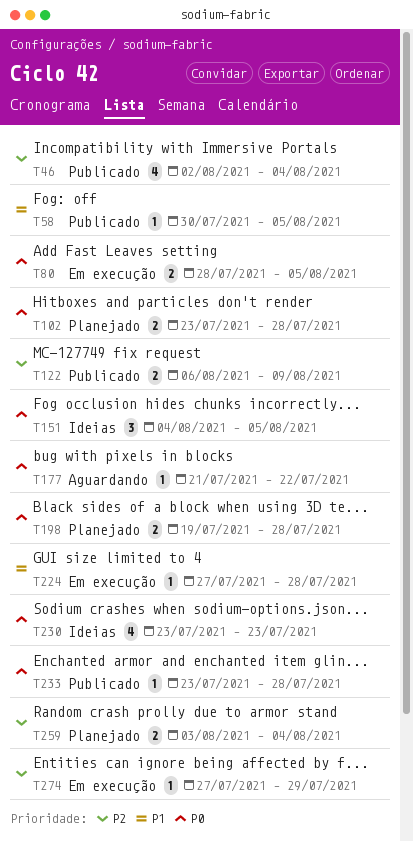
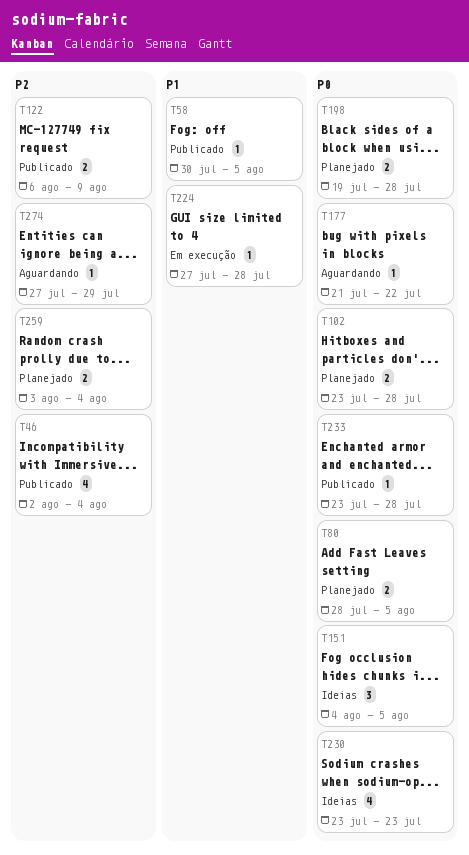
T80, status: Em execução -> Planejado
T274, status: Em execução -> Aguardando

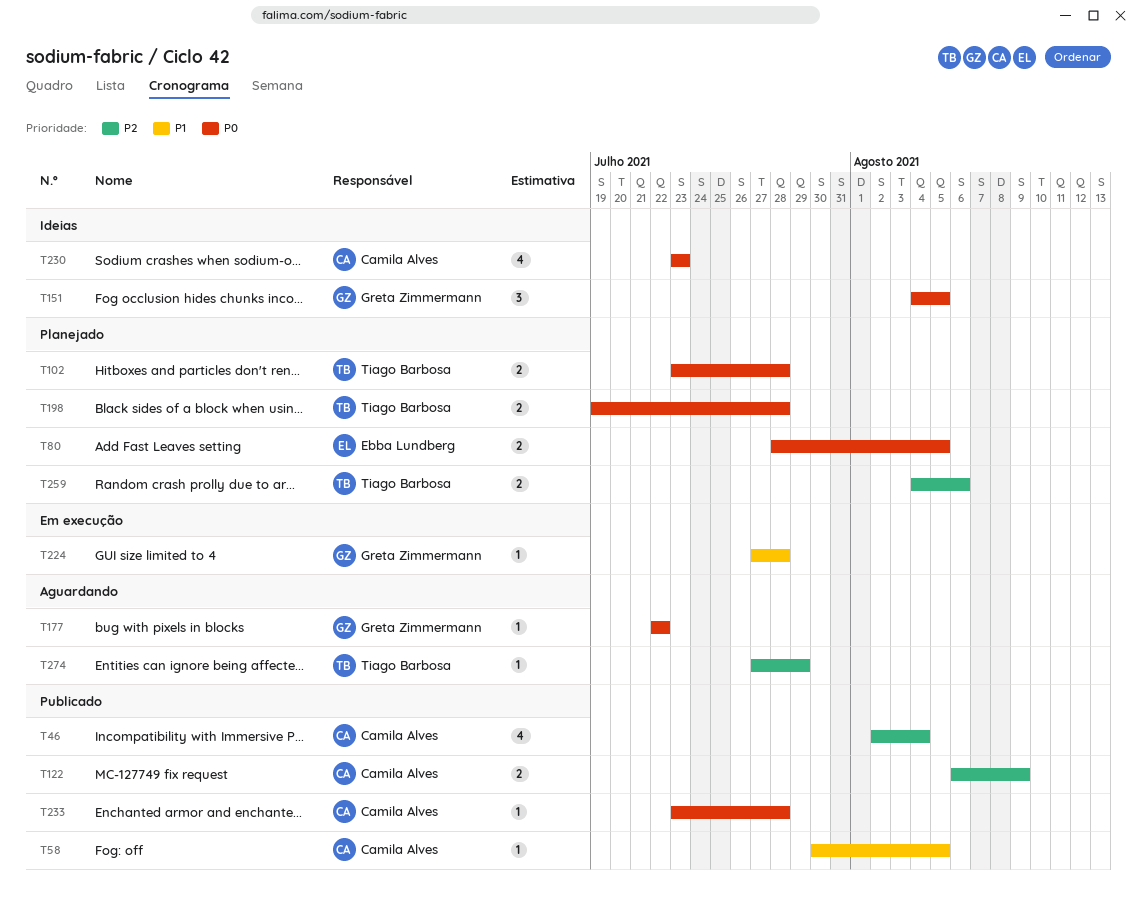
T177, start: Jul 21 -> Jul 22
T259, start: Aug 3 -> Aug 4
T259, due: Aug 4 -> Aug 6

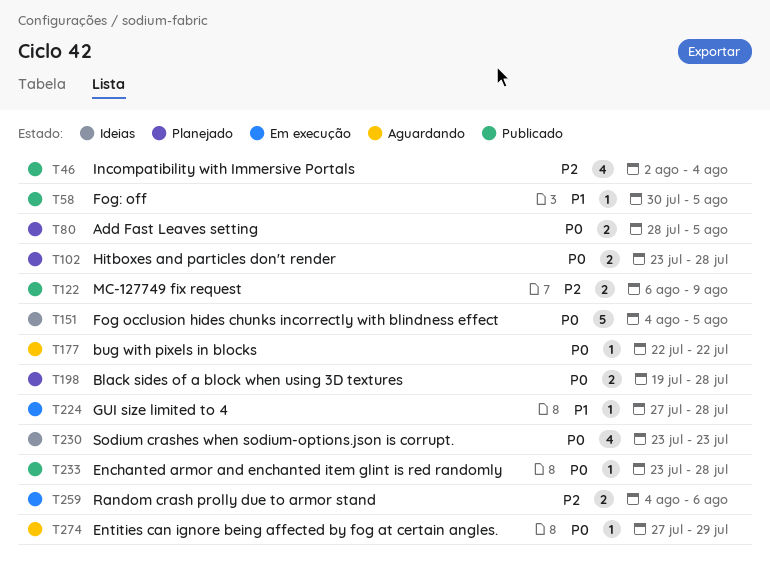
T151, estimate: 3 -> 5
T259, status: Planejado -> Em execução
T274, priority: P2 -> P0

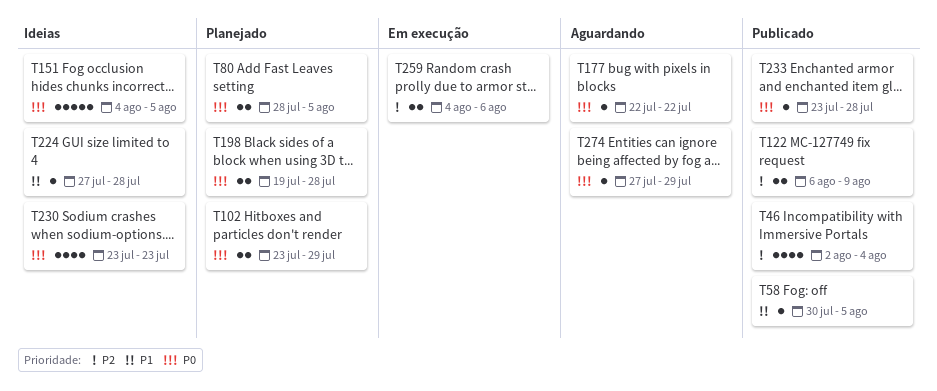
T102, due: Jul 28 -> Jul 29
T224, status: Em execução -> Ideias

